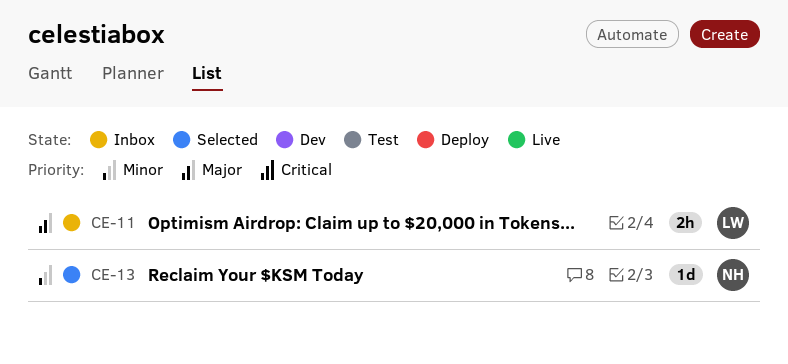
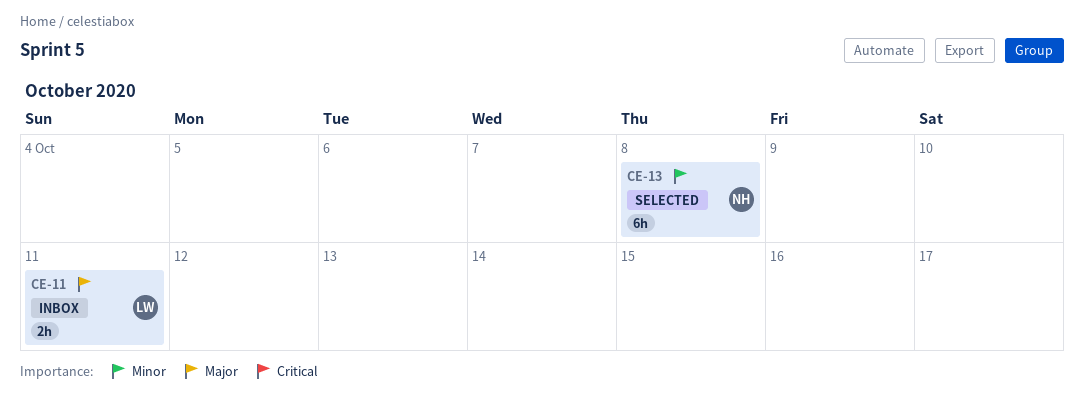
CE-13, estimate: 1d -> 6h

